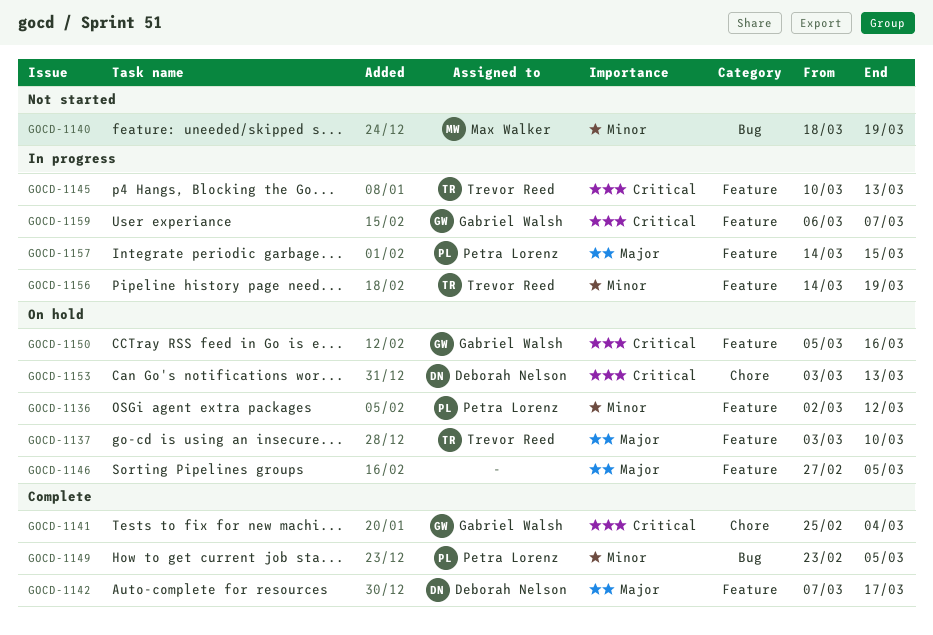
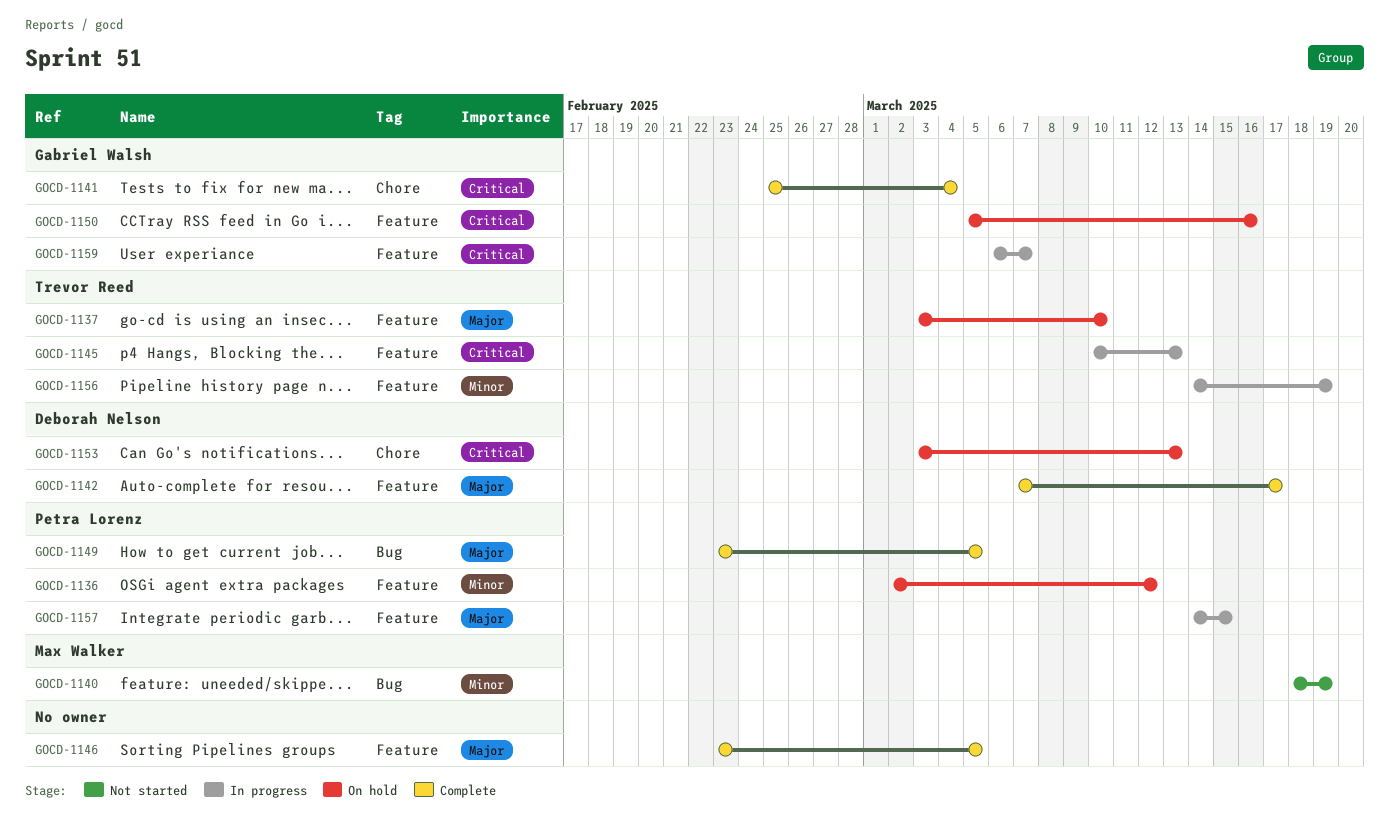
GOCD-1146, status: On hold -> Complete
GOCD-1146, start: Feb 27 -> Feb 23
GOCD-1149, priority: Minor -> Major

